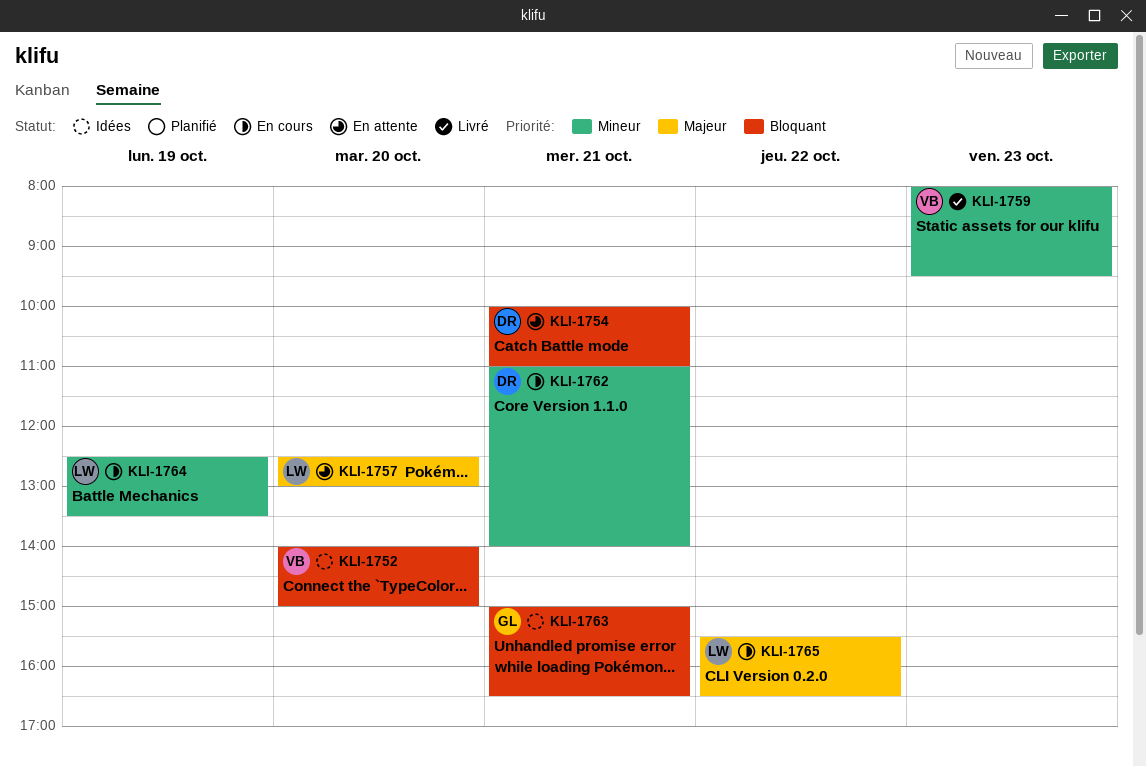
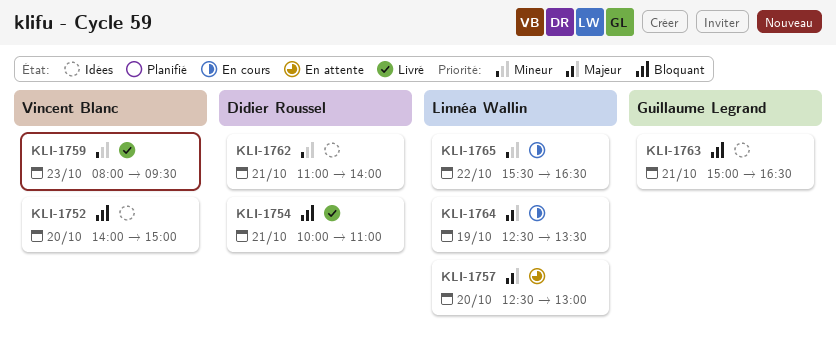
KLI-1754, status: En attente -> Livré
KLI-1762, status: En cours -> Idées
KLI-1764, priority: Mineur -> Majeur
KLI-1765, priority: Majeur -> Mineur

